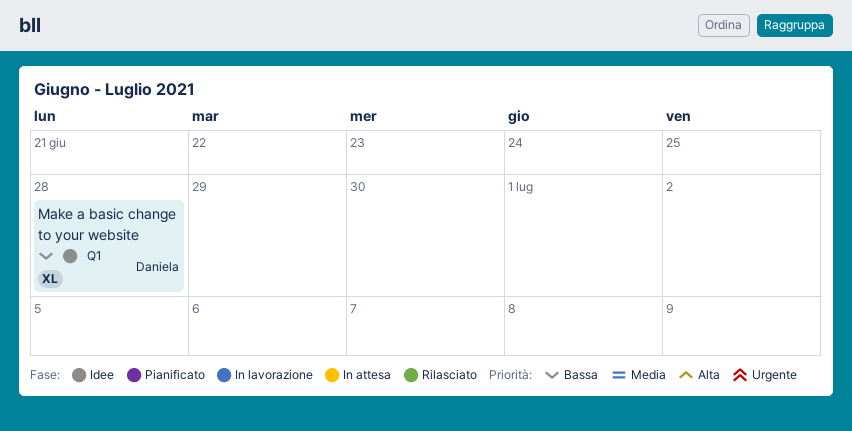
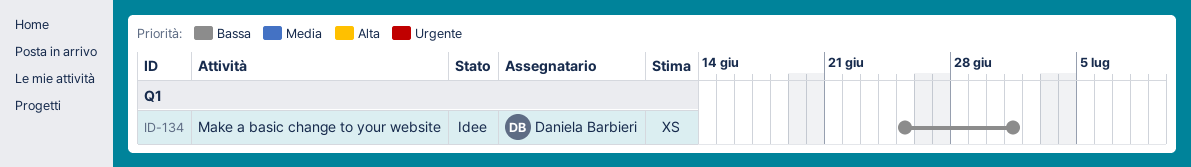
Make a basic change to your website, estimate: XL -> XS
Make a basic change to your website, due: Jun 28 -> Jul 1

